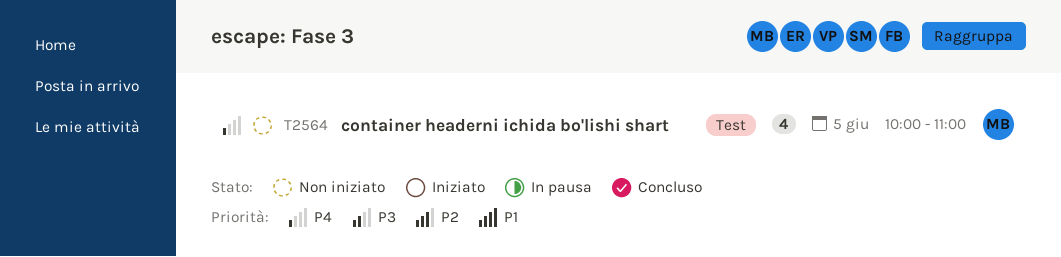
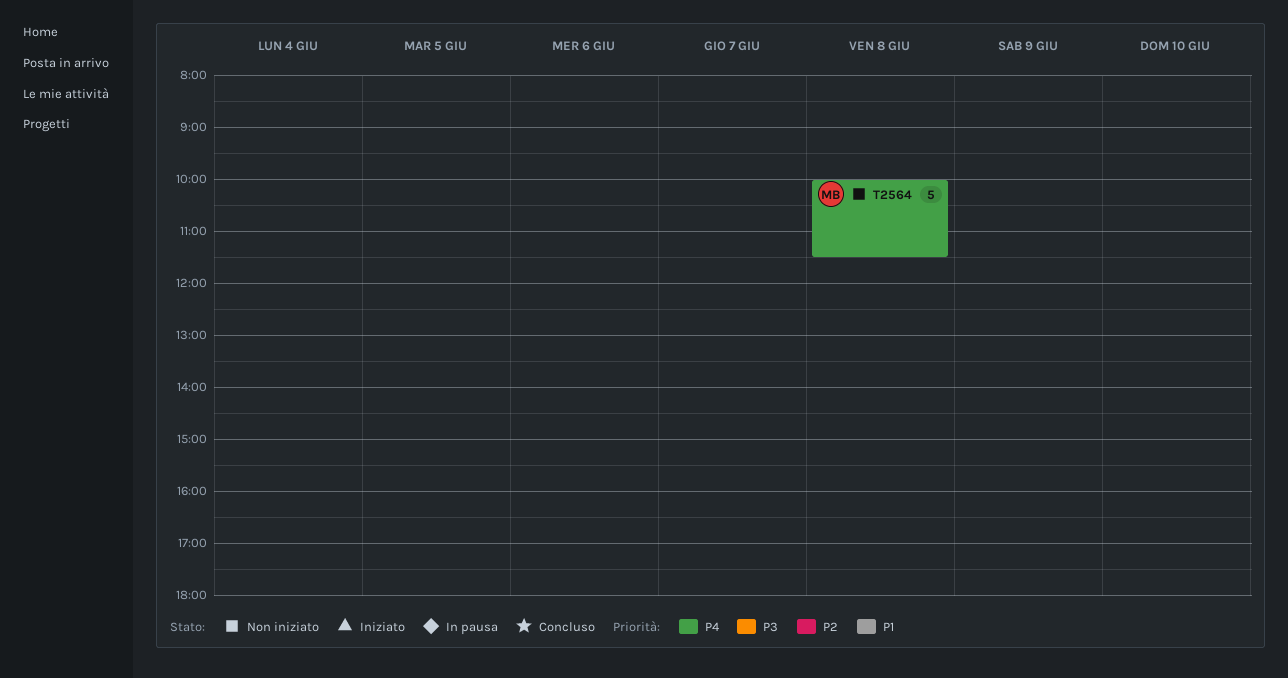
T2564, estimate: 4 -> 5
T2564, day: Jun 5 -> Jun 8
T2564, ends: 11:00 -> 11:30

